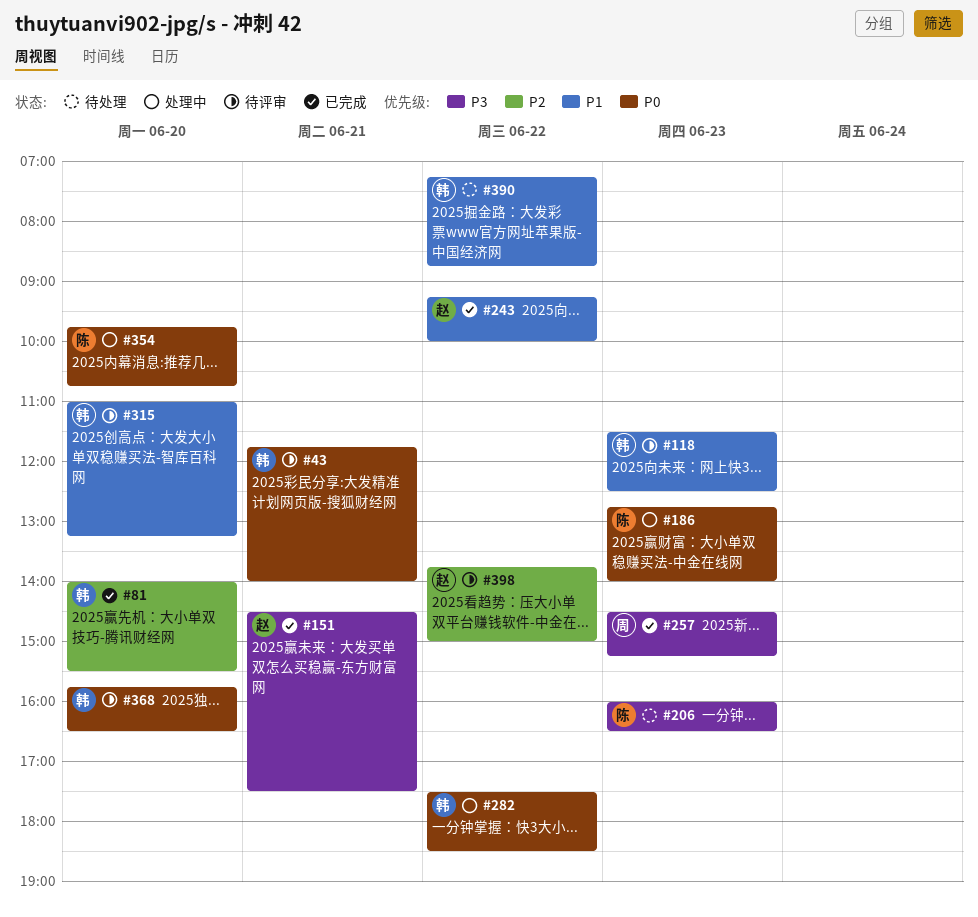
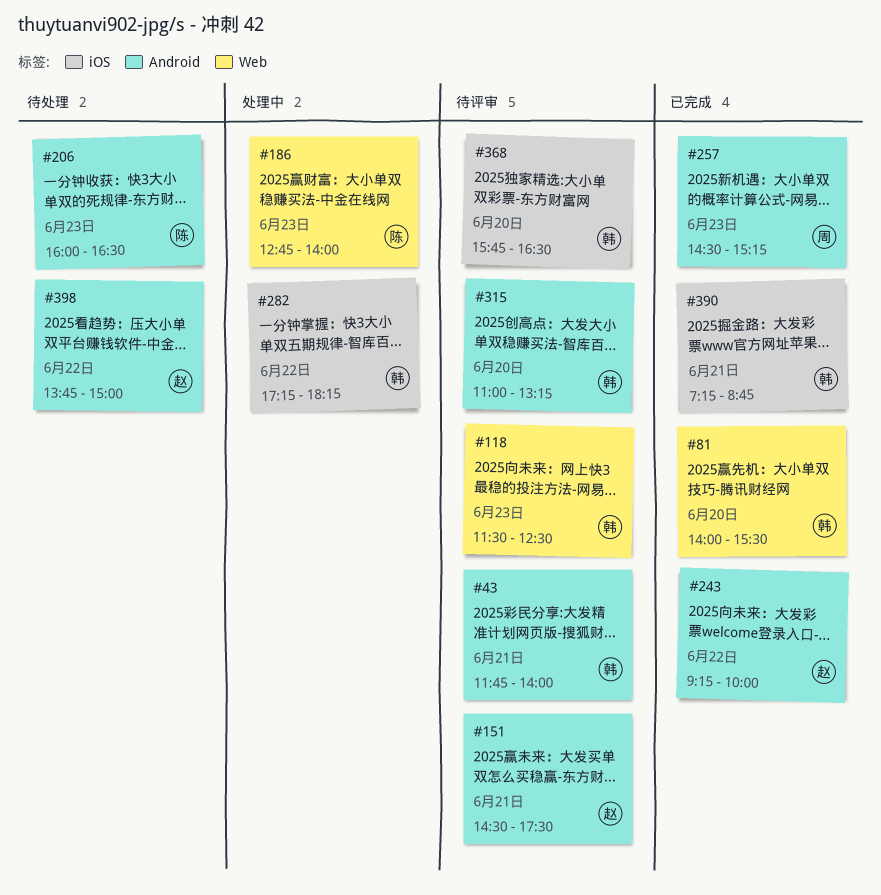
#151, status: 已完成 -> 待评审
#282, begins: 17:30 -> 17:15
#282, ends: 18:30 -> 18:15
#354: present -> none
#390, status: 待处理 -> 已完成
#390, day: Jun 22 -> Jun 21
#398, status: 待评审 -> 待处理

